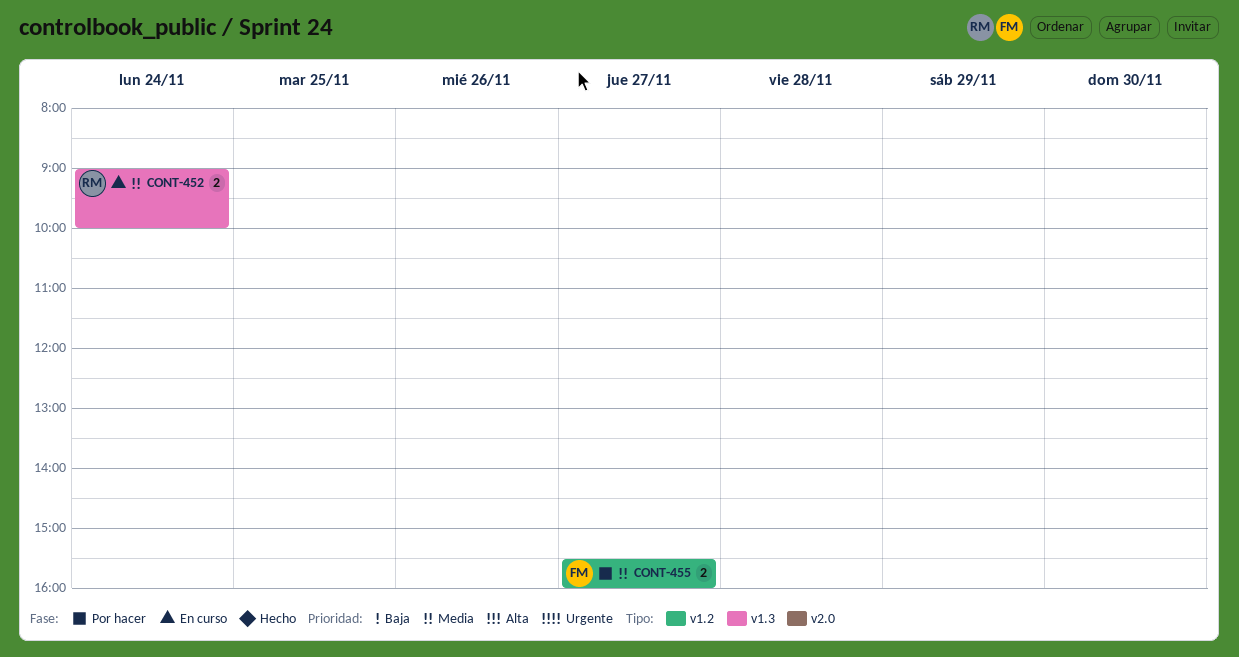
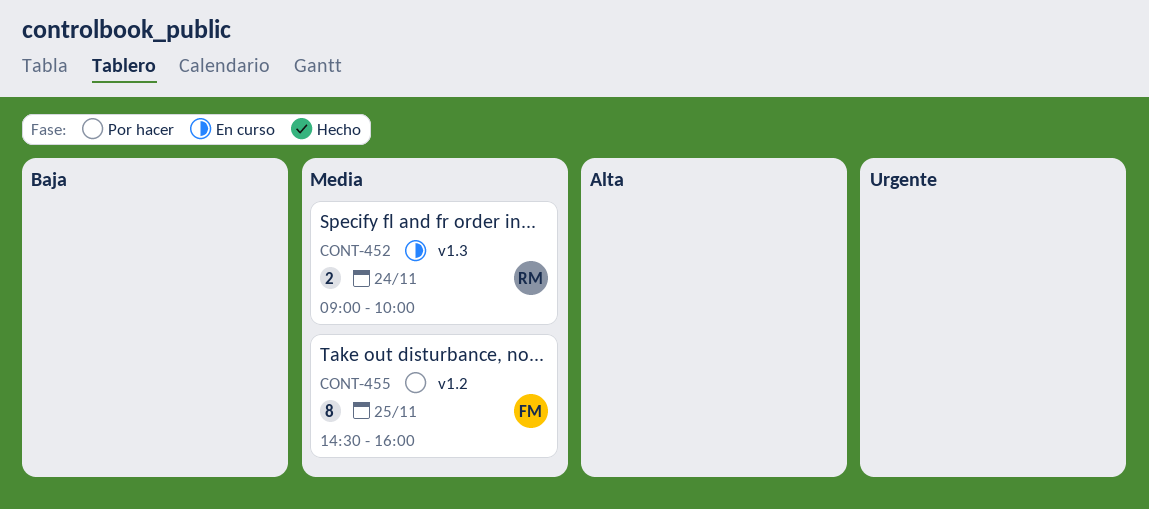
CONT-455, estimate: 2 -> 8
CONT-455, day: Nov 27 -> Nov 25
CONT-455, begins: 15:30 -> 14:30

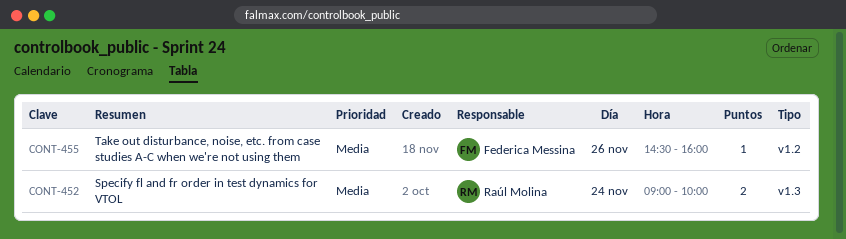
CONT-455, estimate: 8 -> 1
CONT-455, day: Nov 25 -> Nov 26

